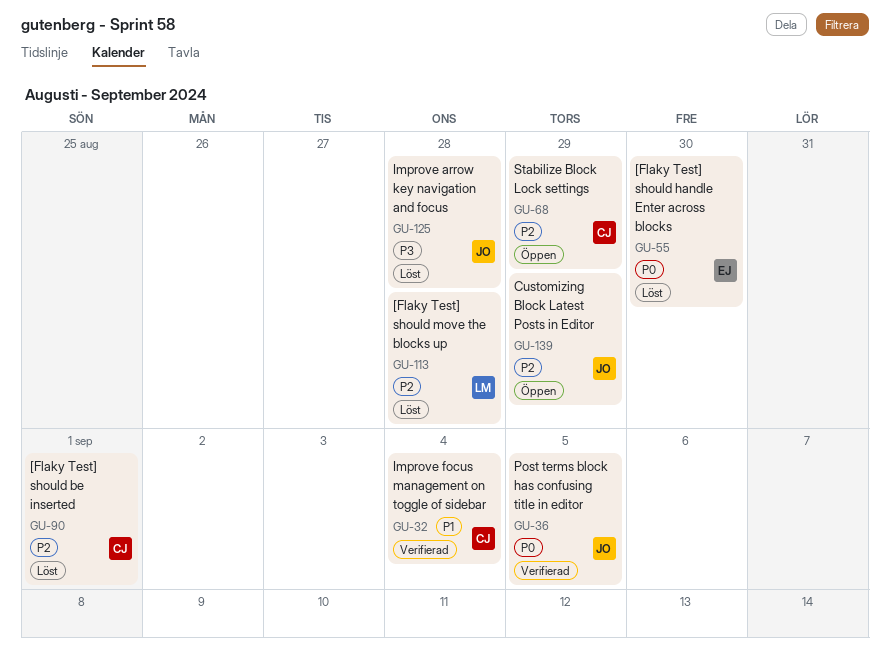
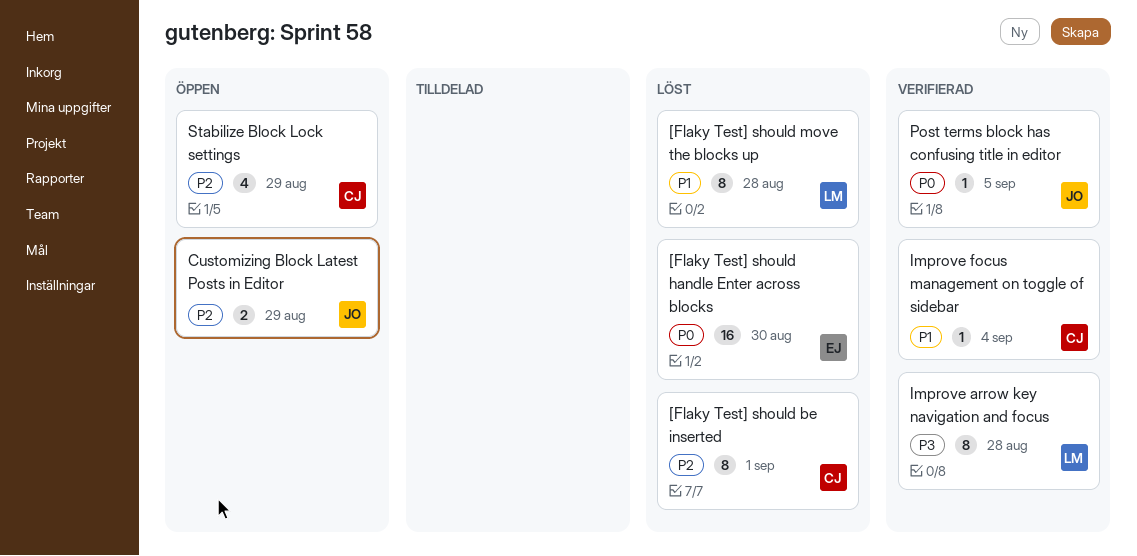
[Flaky Test] should move the blocks up, priority: P2 -> P1
Improve arrow key navigation and focus, status: Löst -> Verifierad
Improve arrow key navigation and focus, owner: JO -> LM

